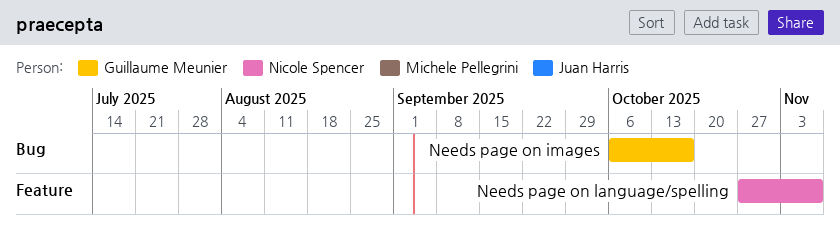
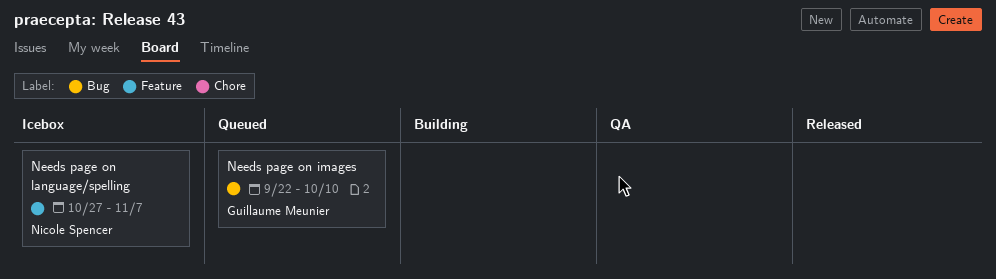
Needs page on images, start: Oct 6 -> Sep 22
Needs page on images, due: Oct 17 -> Oct 10

